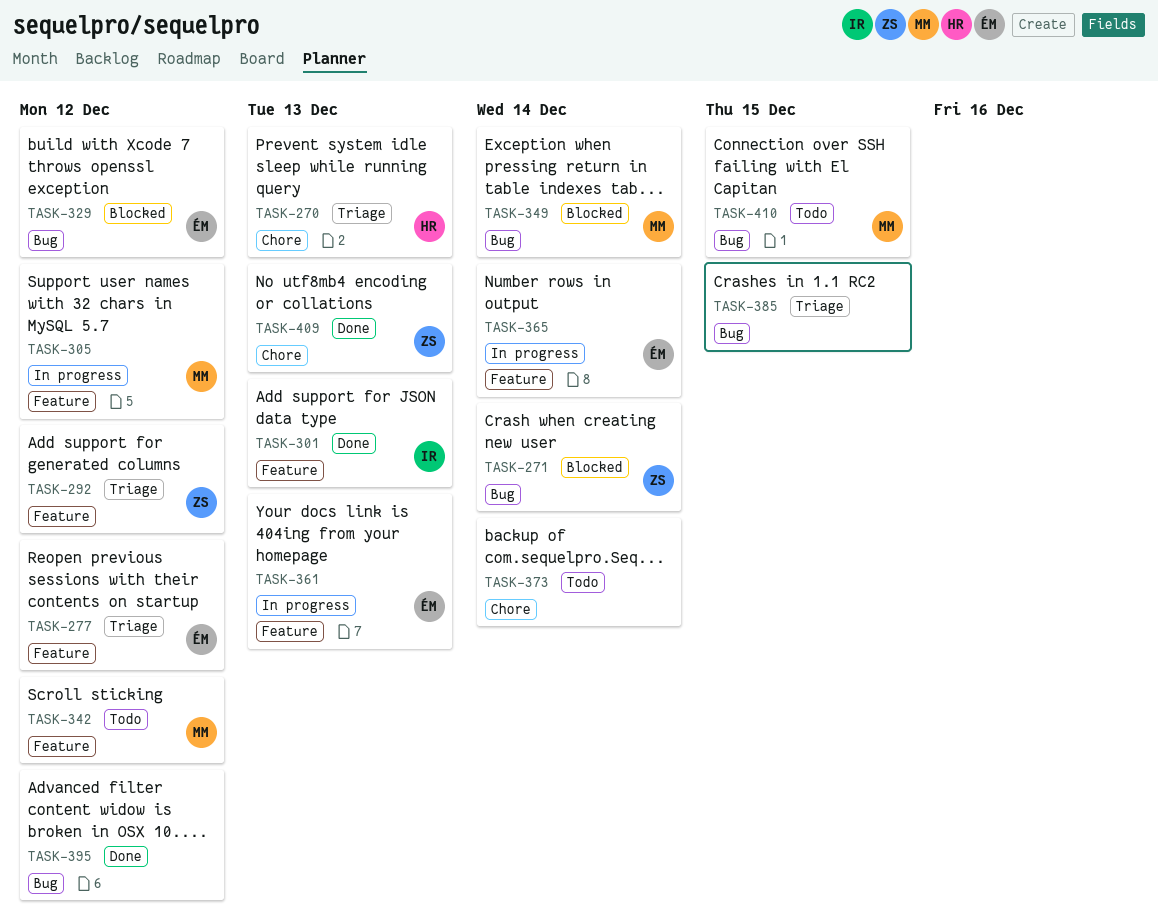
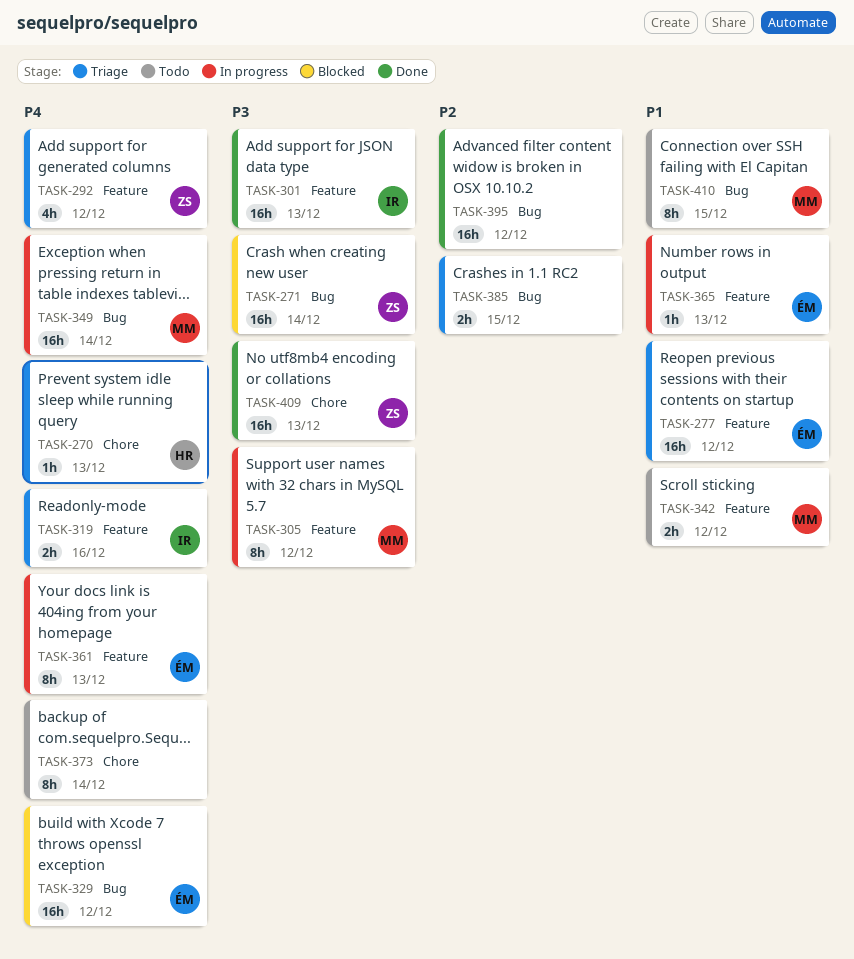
TASK-319: none -> present
TASK-349, status: Blocked -> In progress
TASK-365, due: Dec 14 -> Dec 13

